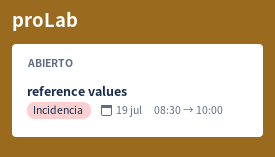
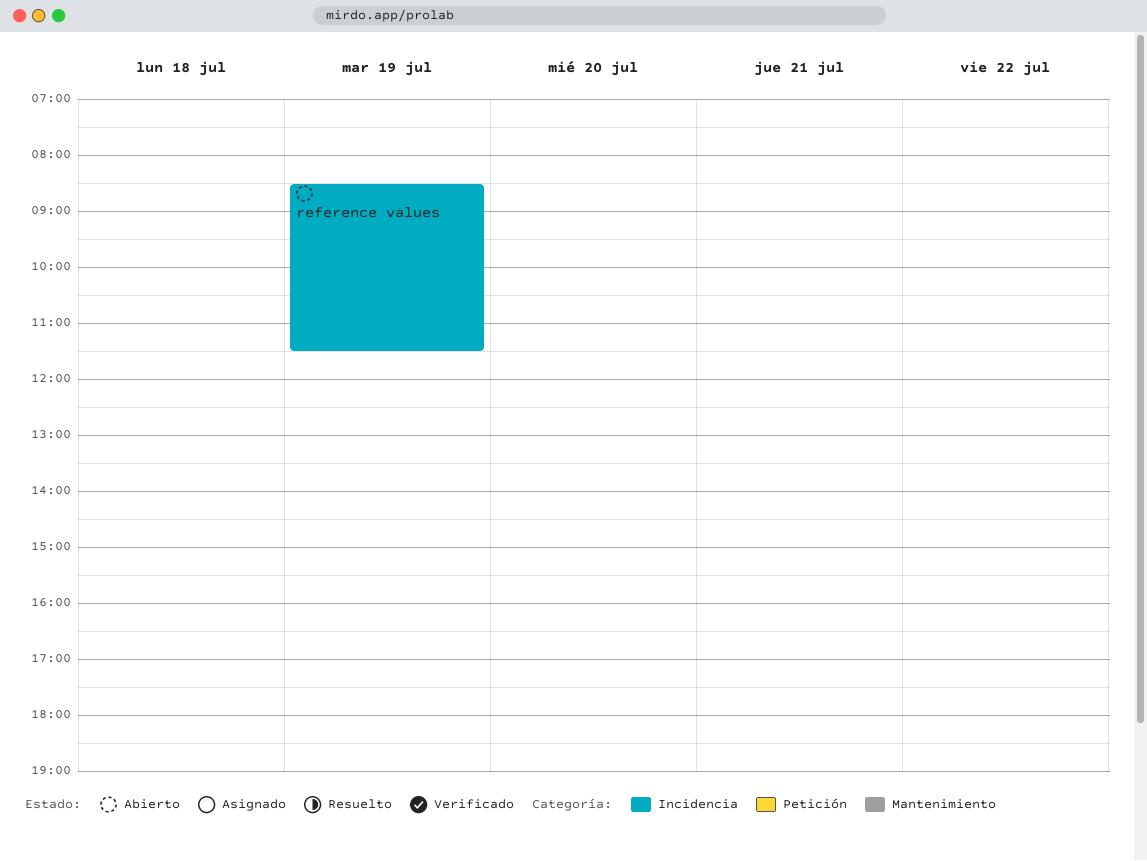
reference values, ends: 10:00 -> 11:30

